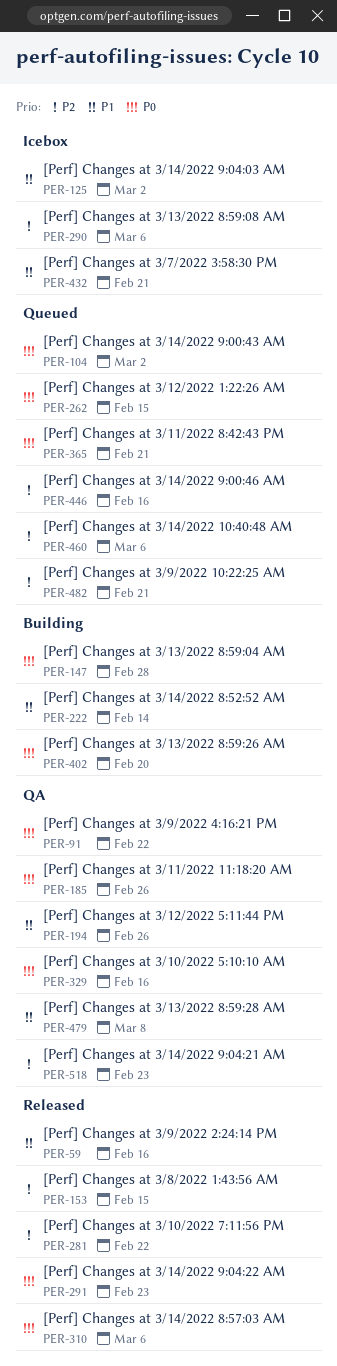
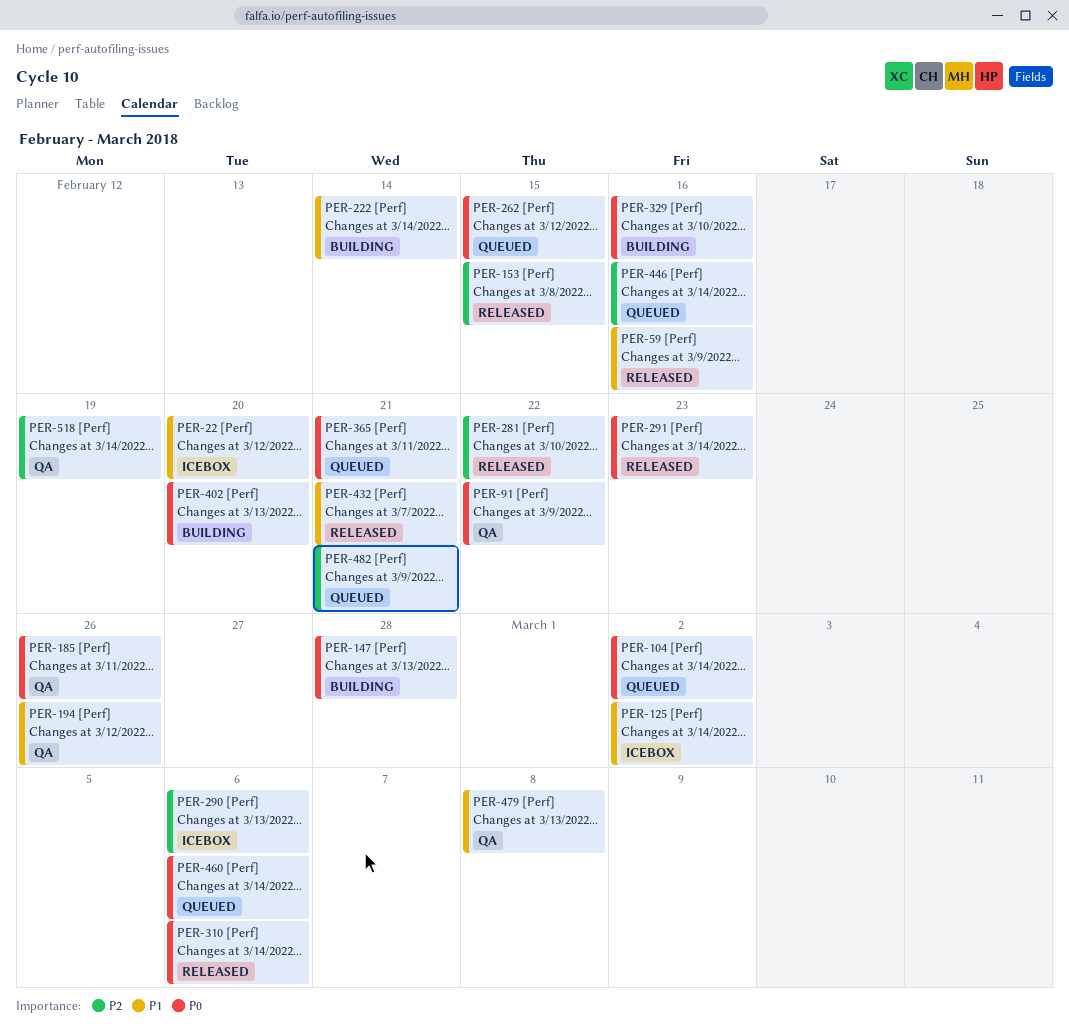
PER-22: none -> present
PER-329, status: QA -> Building
PER-432, status: Icebox -> Released
PER-460, priority: P2 -> P0
PER-518, due: Feb 23 -> Feb 19

